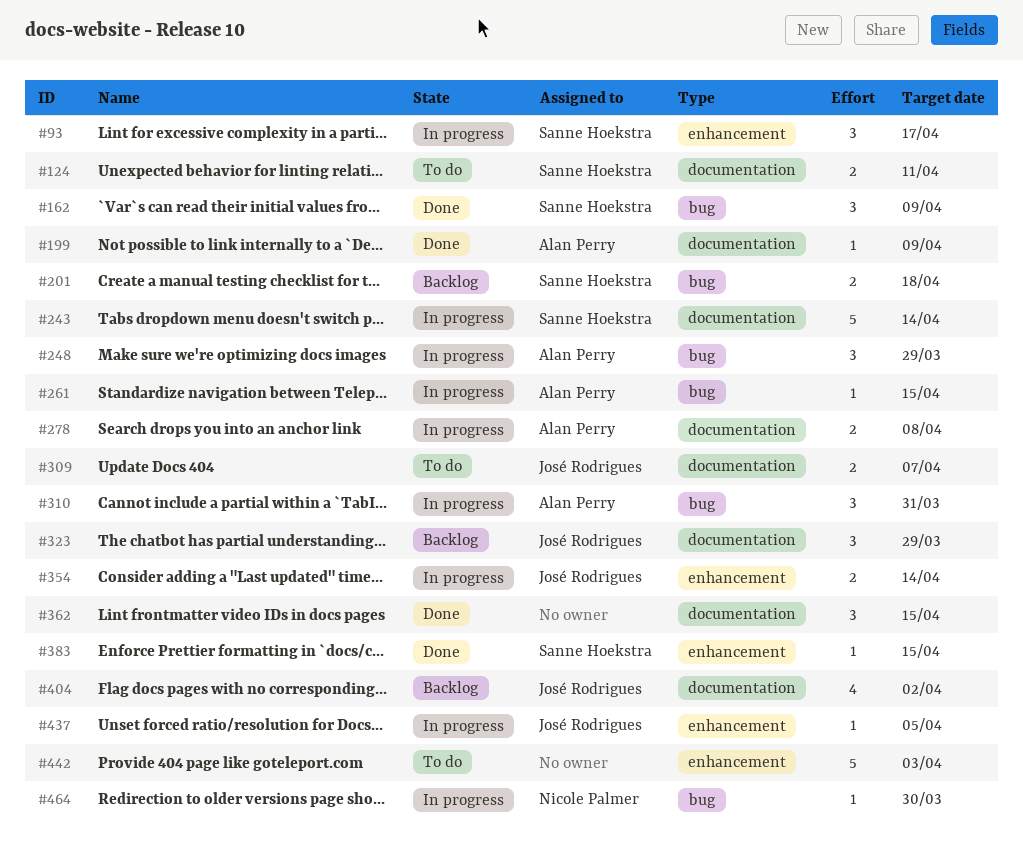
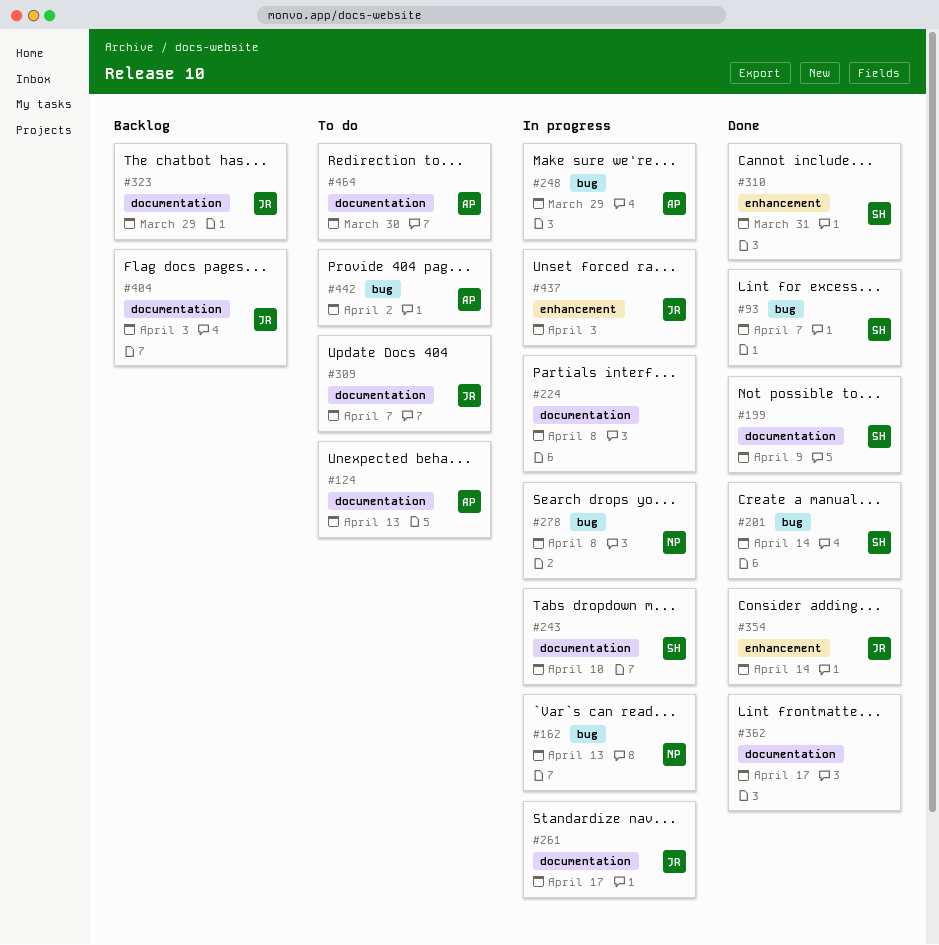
#93, status: In progress -> Done
#93, label: enhancement -> bug
#93, due: Apr 17 -> Apr 7
#124, owner: Sanne Hoekstra -> Alan Perry
#124, due: Apr 11 -> Apr 13
#162, status: Done -> In progress
#162, owner: Sanne Hoekstra -> Nicole Palmer
#162, due: Apr 9 -> Apr 13
#199, owner: Alan Perry -> Sanne Hoekstra
#201, status: Backlog -> Done
#201, due: Apr 18 -> Apr 14
#224: none -> present
#243, due: Apr 14 -> Apr 10
#261, owner: Alan Perry -> José Rodrigues
#261, label: bug -> documentation
#261, due: Apr 15 -> Apr 17
#278, owner: Alan Perry -> Nicole Palmer
#278, label: documentation -> bug
#310, status: In progress -> Done
#310, owner: Alan Perry -> Sanne Hoekstra
#310, label: bug -> enhancement
#354, status: In progress -> Done
#362, due: Apr 15 -> Apr 17
#383: present -> none
#404, due: Apr 2 -> Apr 3
#437, due: Apr 5 -> Apr 3
#442, owner: none -> Alan Perry
#442, label: enhancement -> bug
#442, due: Apr 3 -> Apr 2
#464, status: In progress -> To do
#464, owner: Nicole Palmer -> Alan Perry
#464, label: bug -> documentation

